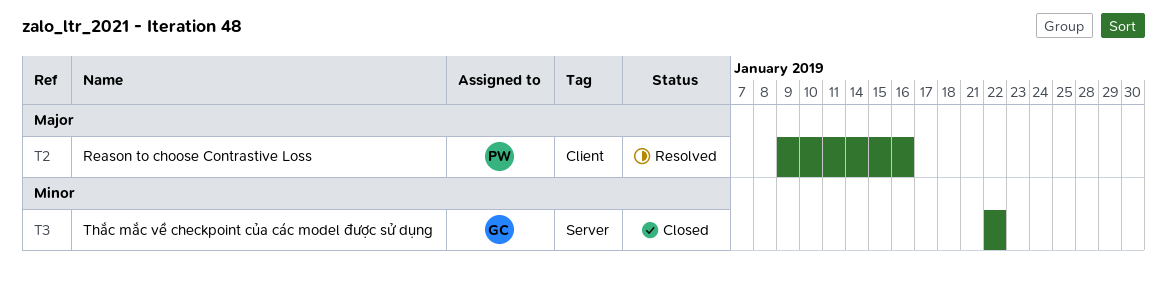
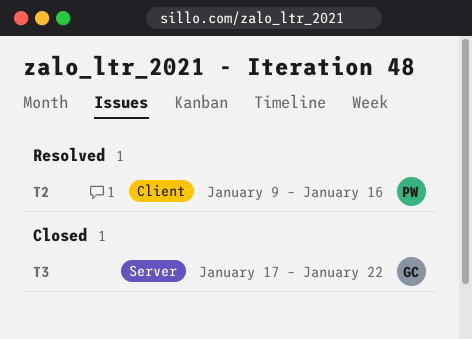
T3, start: Jan 22 -> Jan 17

